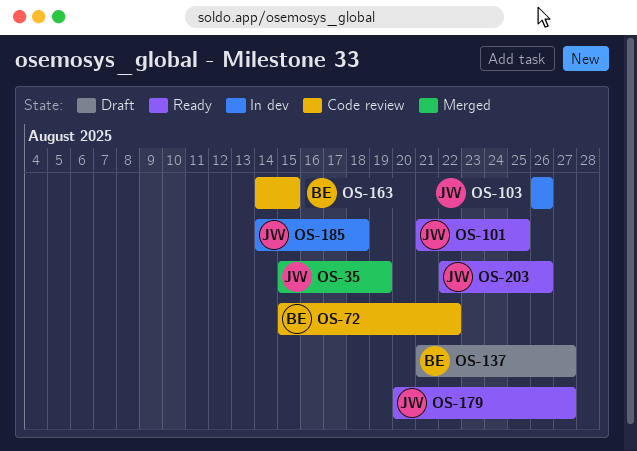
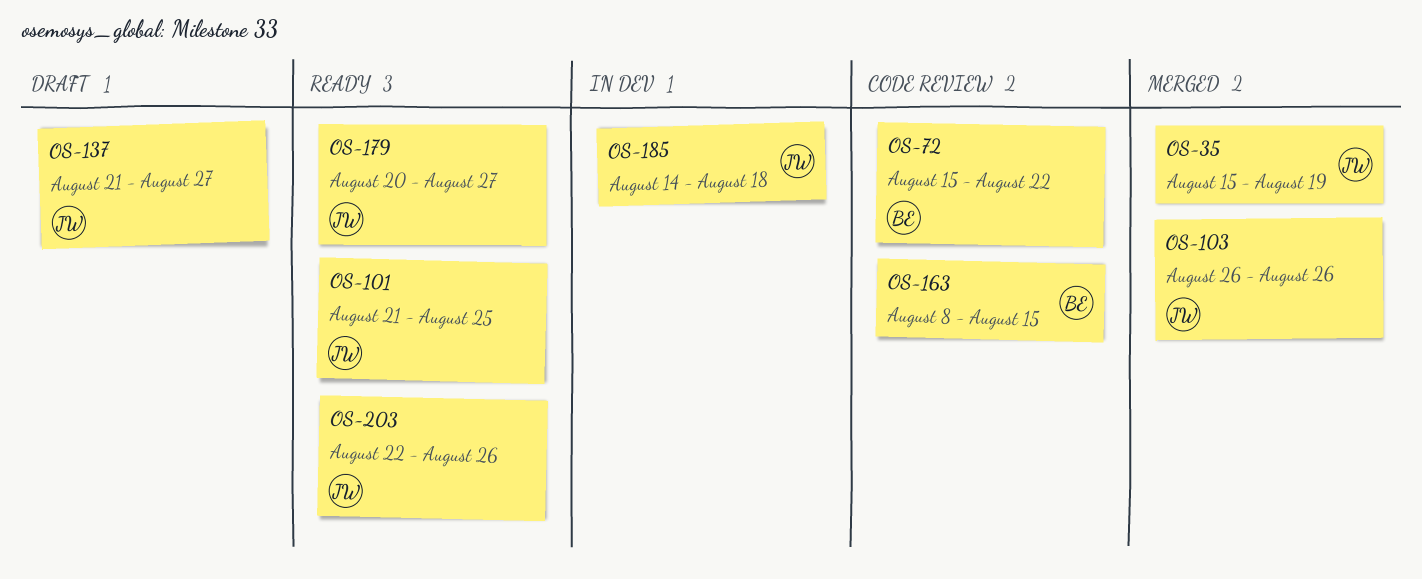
OS-103, status: In dev -> Merged
OS-137, owner: BE -> JW
OS-163, start: Aug 14 -> Aug 8

